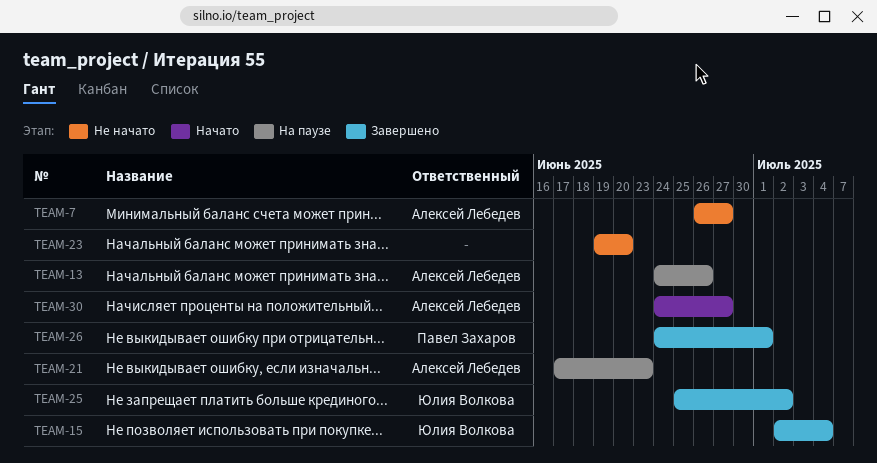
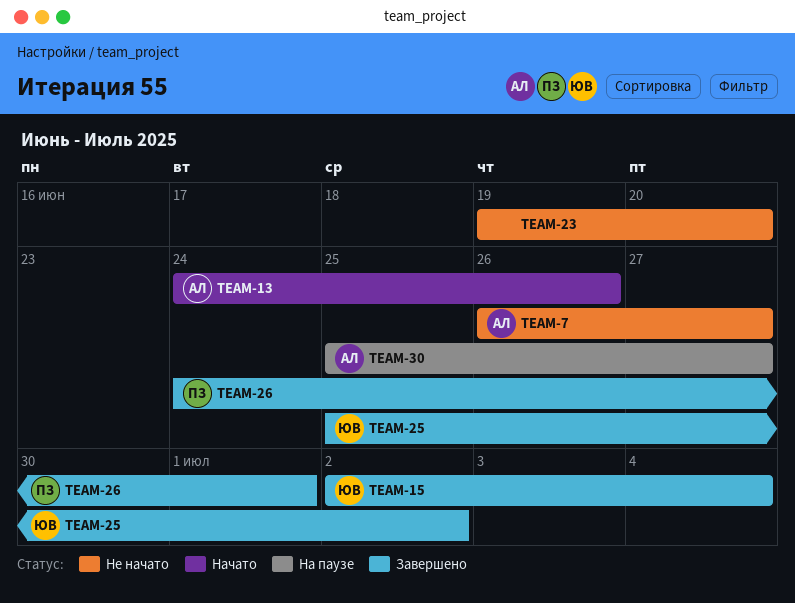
TEAM-13, status: На паузе -> Начато
TEAM-21: present -> none
TEAM-30, status: Начато -> На паузе
TEAM-30, start: Jun 24 -> Jun 25

